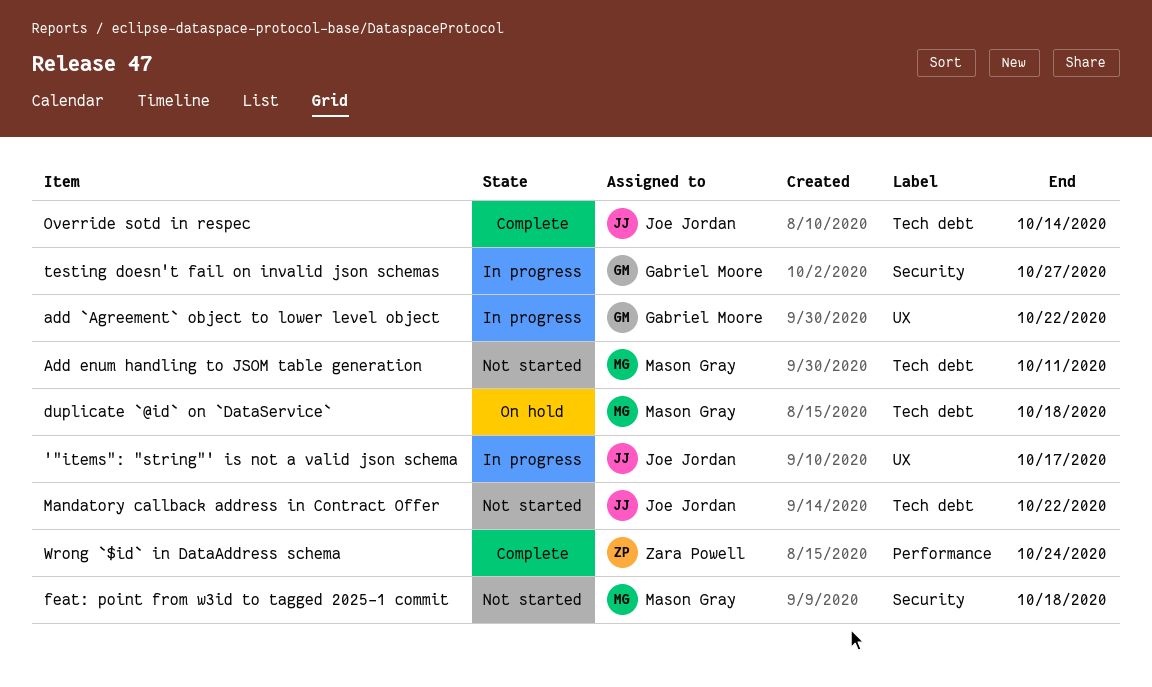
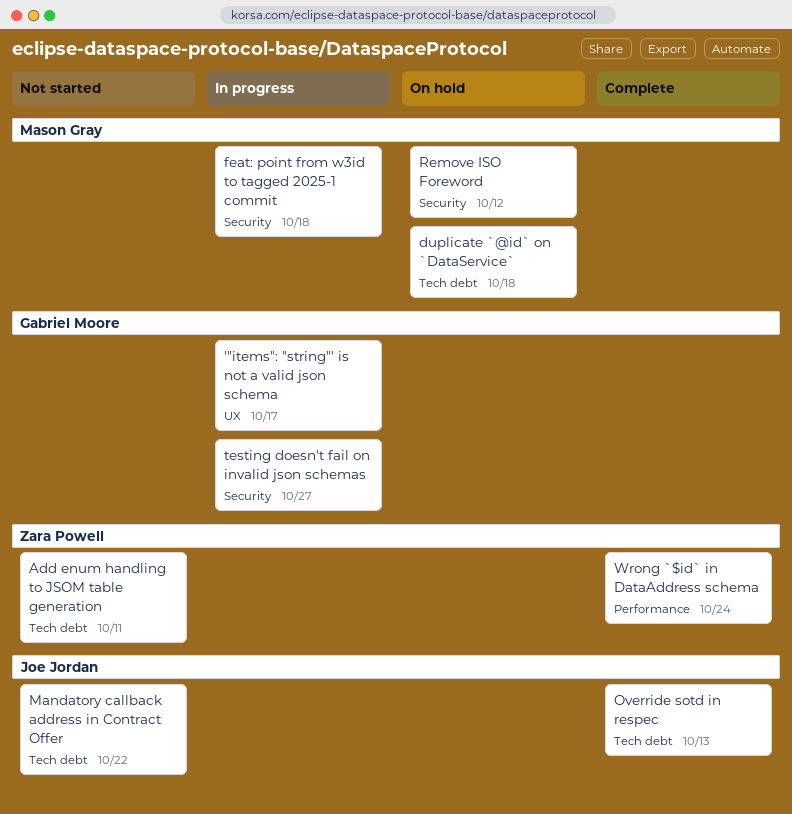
'"items": "string"' is not a valid json schema, owner: Joe Jordan -> Gabriel Moore
add `Agreement` object to lower level object: present -> none
Add enum handling to JSOM table generation, owner: Mason Gray -> Zara Powell
feat: point from w3id to tagged 2025-1 commit, status: Not started -> In progress
Override sotd in respec, due: Oct 14 -> Oct 13
Remove ISO Foreword: none -> present

